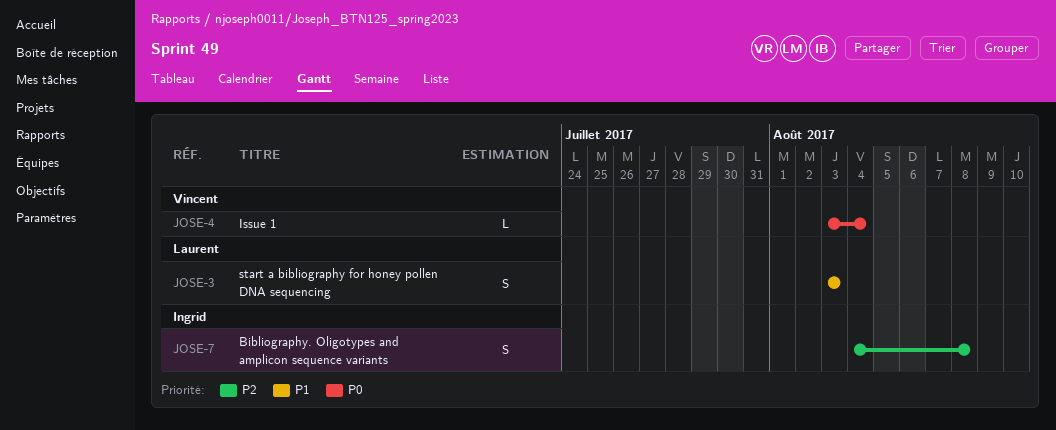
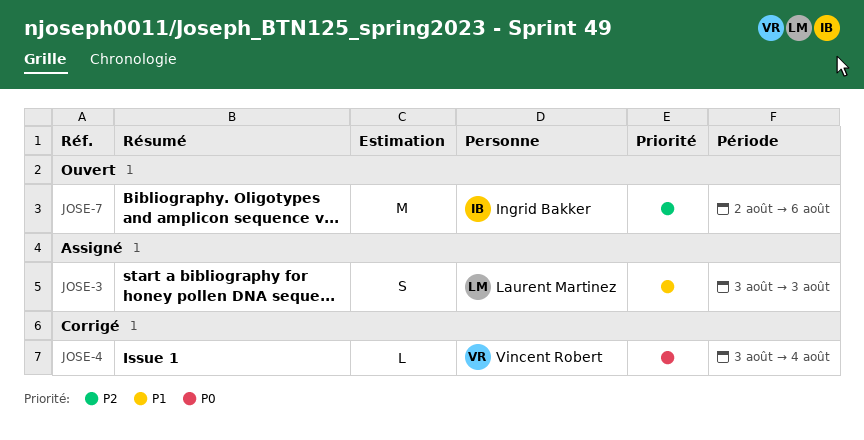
JOSE-7, estimate: S -> M
JOSE-7, start: Aug 4 -> Aug 2
JOSE-7, due: Aug 8 -> Aug 6

